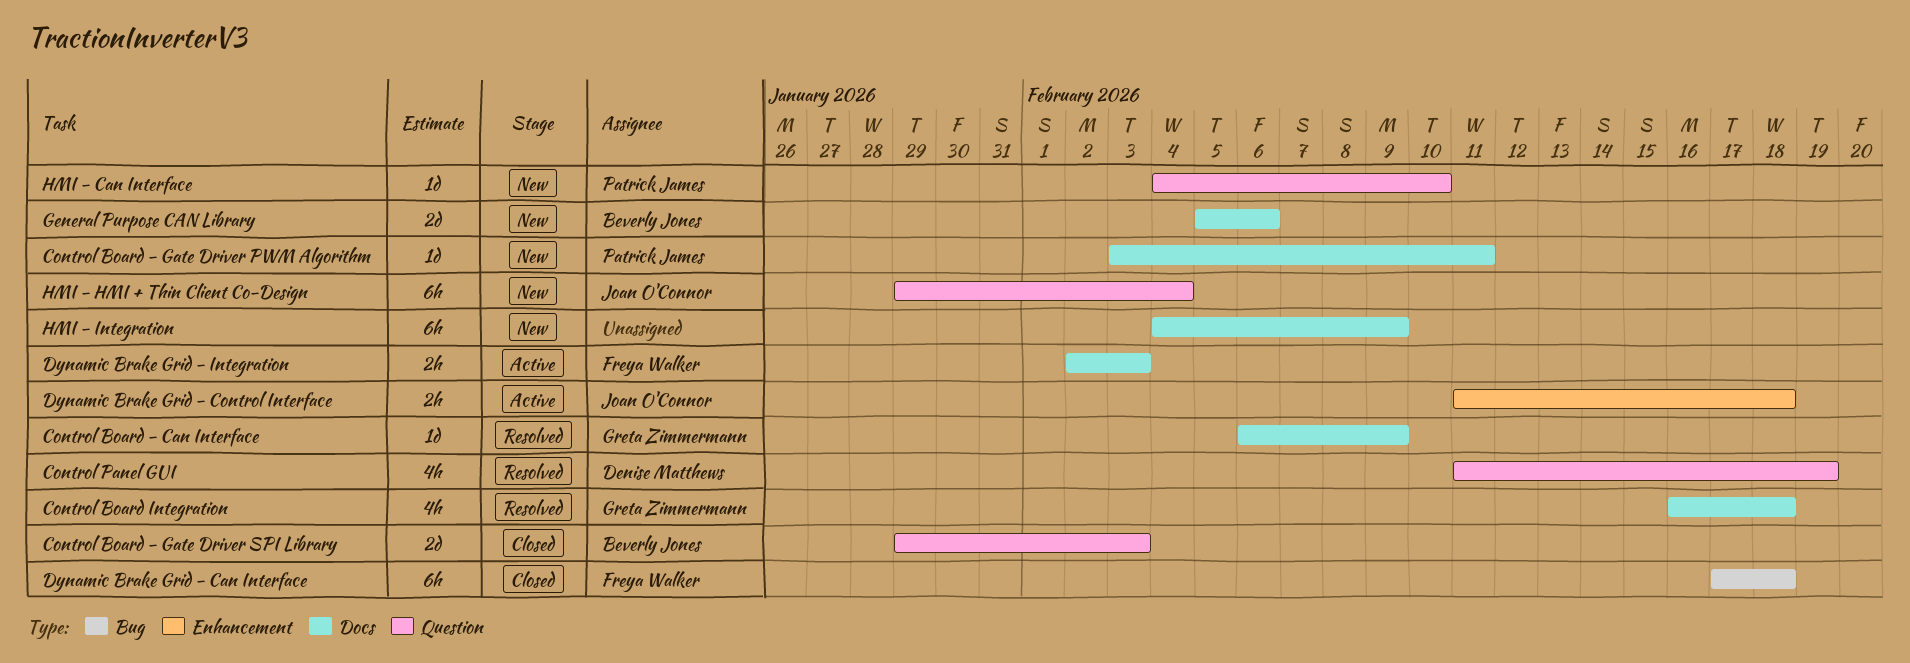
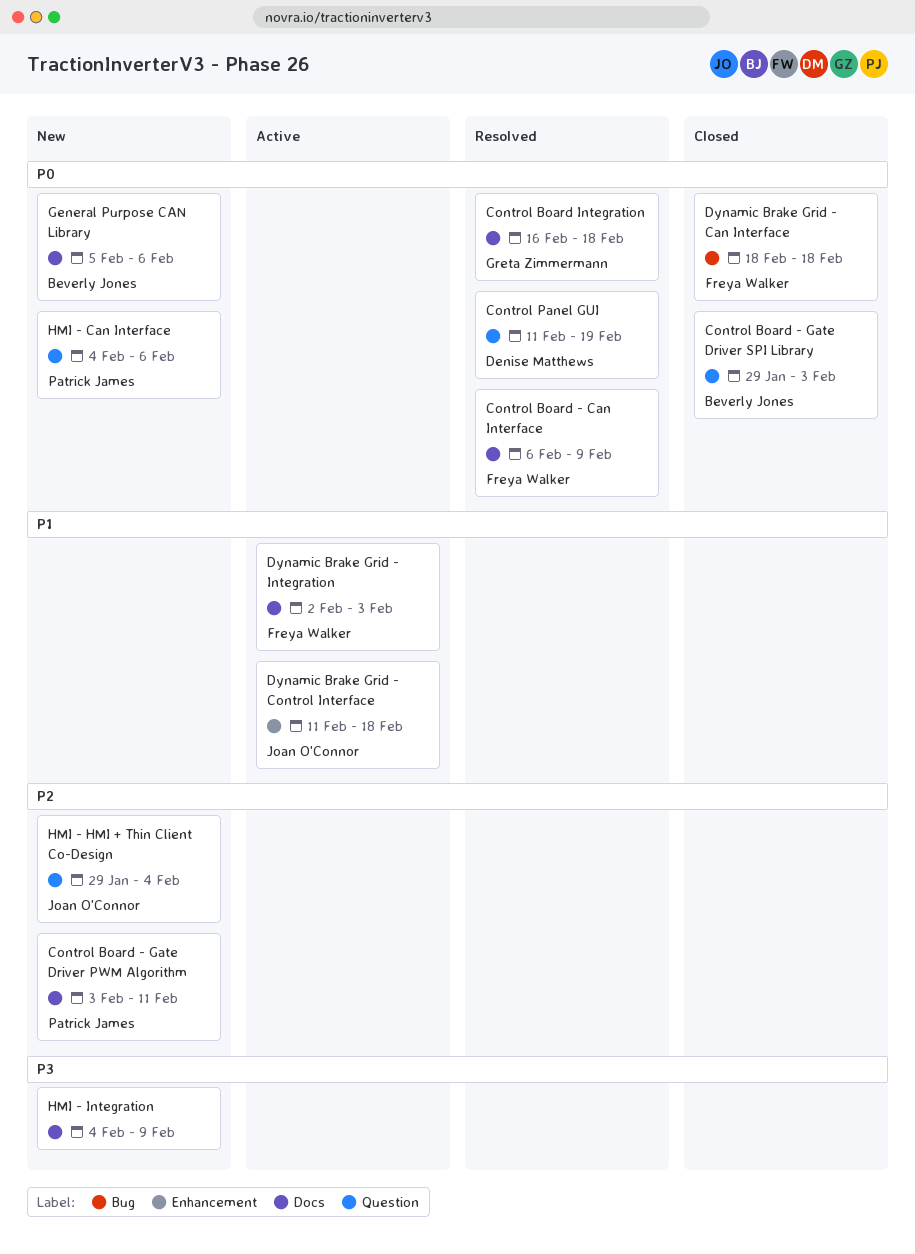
Control Board - Can Interface, owner: Greta Zimmermann -> Freya Walker
Dynamic Brake Grid - Can Interface, start: Feb 17 -> Feb 18
HMI - Can Interface, due: Feb 10 -> Feb 6

